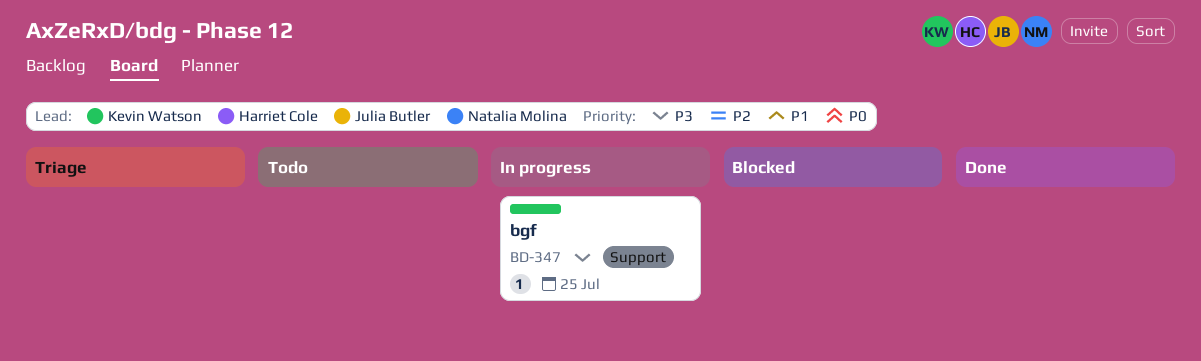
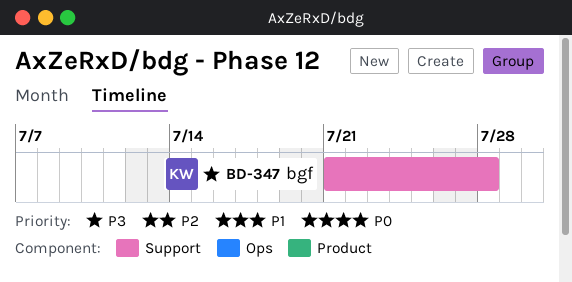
BD-347, due: Jul 25 -> Jul 28

